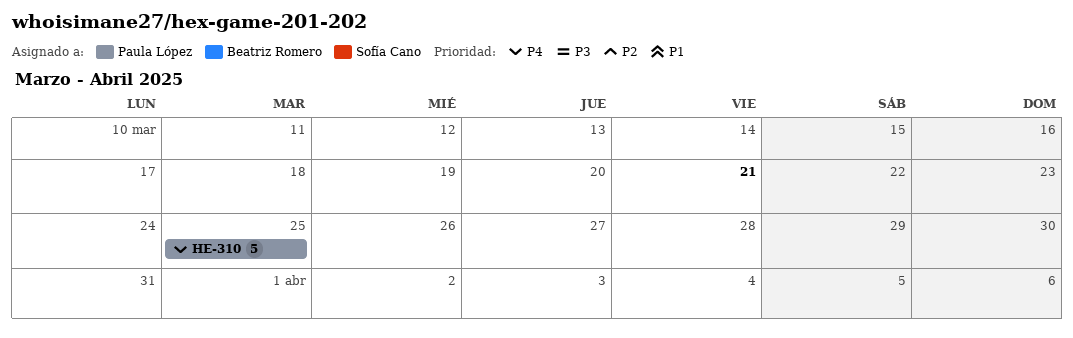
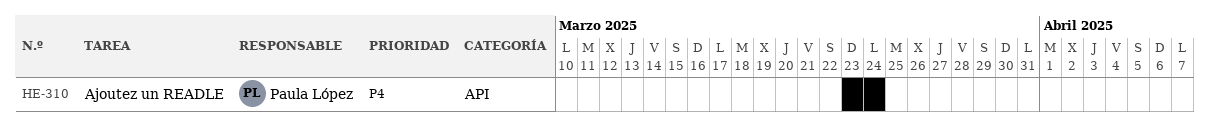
HE-310, start: Mar 25 -> Mar 23
HE-310, due: Mar 25 -> Mar 24

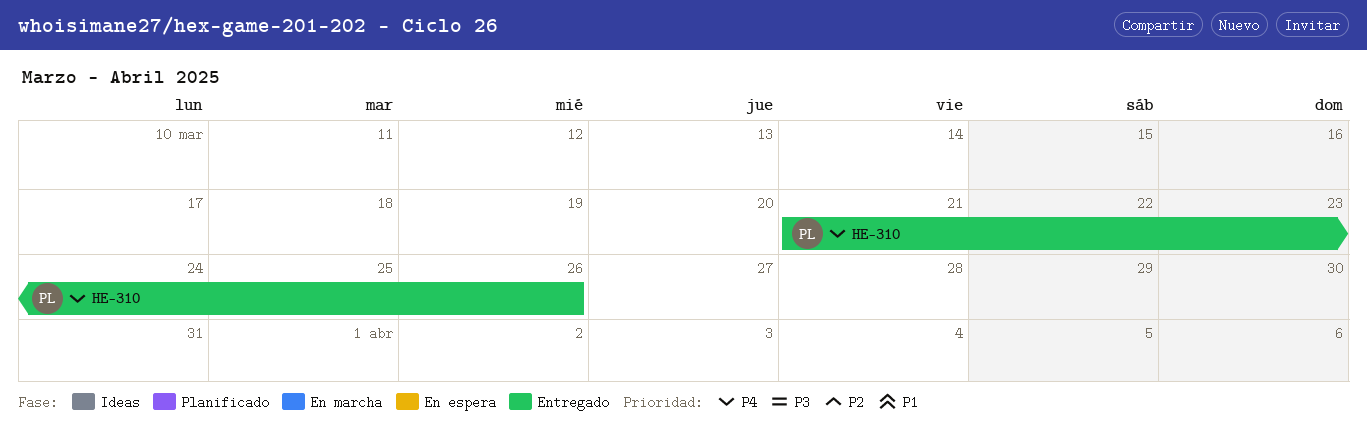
HE-310, start: Mar 23 -> Mar 21
HE-310, due: Mar 24 -> Mar 26

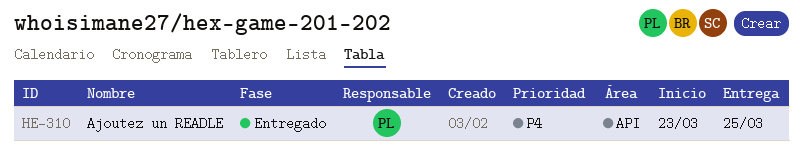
HE-310, start: Mar 21 -> Mar 23
HE-310, due: Mar 26 -> Mar 25

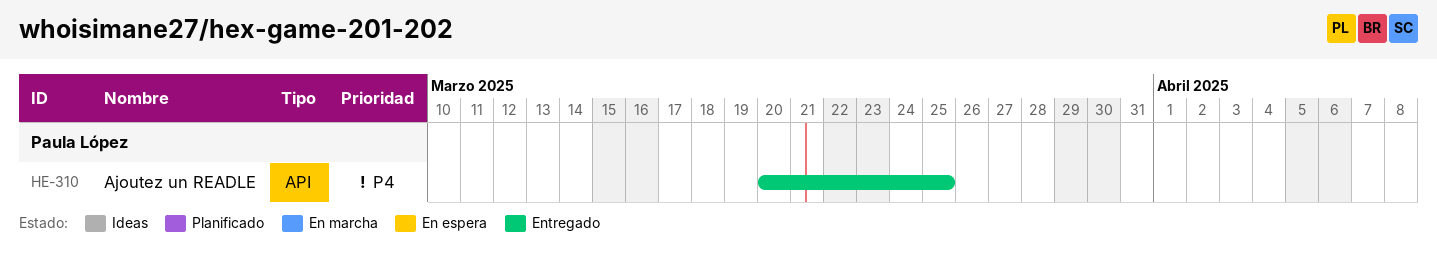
HE-310, start: Mar 23 -> Mar 20

